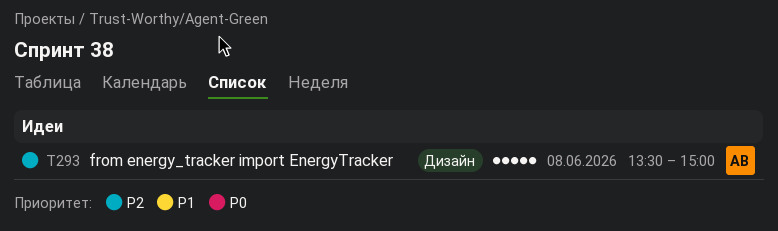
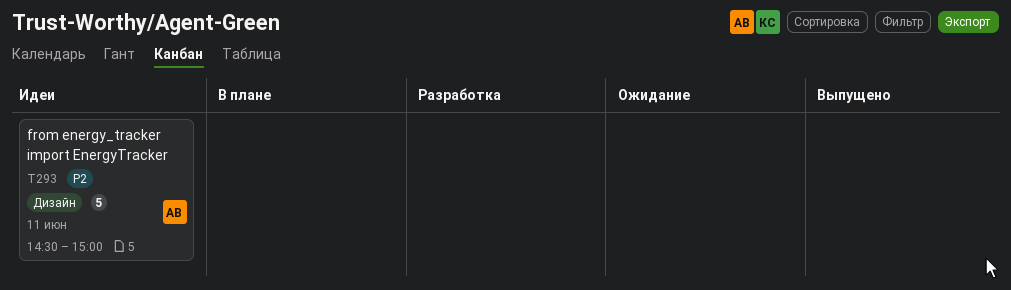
T293, day: Jun 8 -> Jun 11
T293, begins: 13:30 -> 14:30

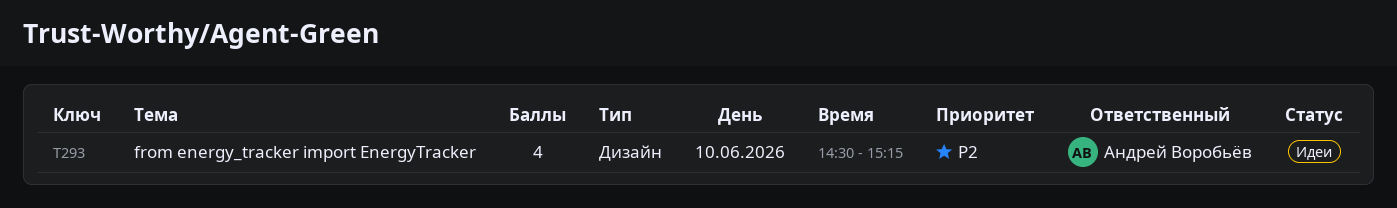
T293, estimate: 5 -> 4
T293, day: Jun 11 -> Jun 10
T293, ends: 15:00 -> 15:15

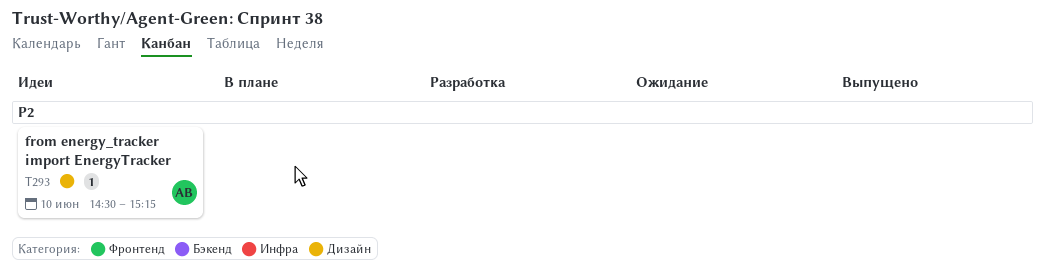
T293, estimate: 4 -> 1

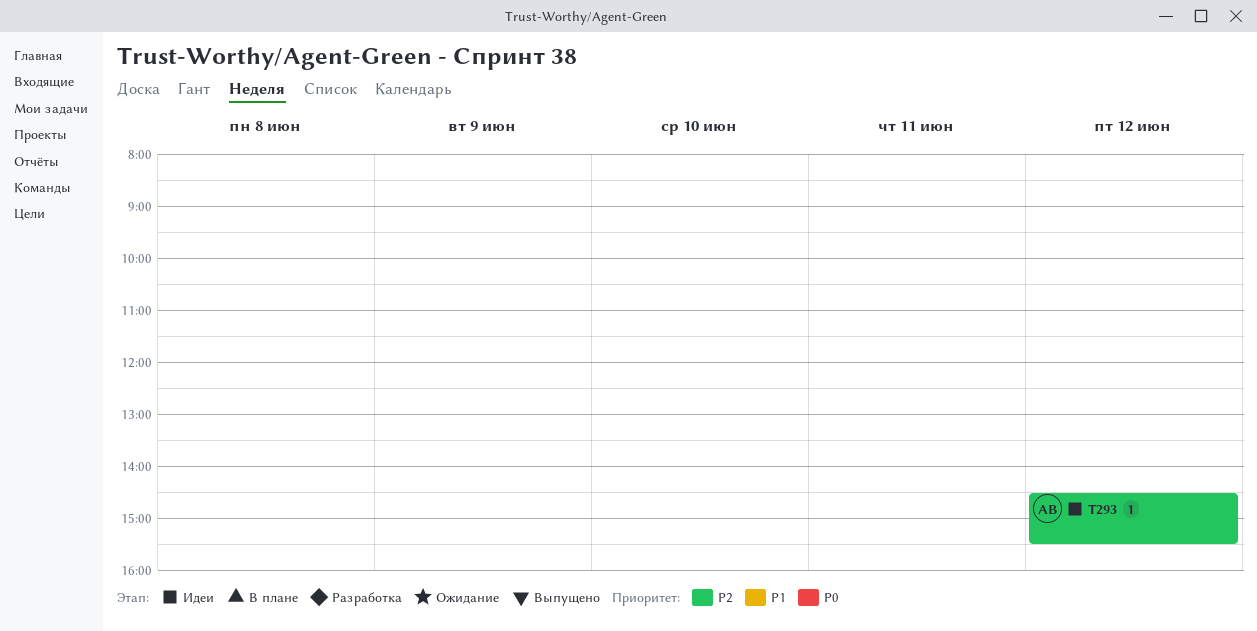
T293, day: Jun 10 -> Jun 12
T293, ends: 15:15 -> 15:30

